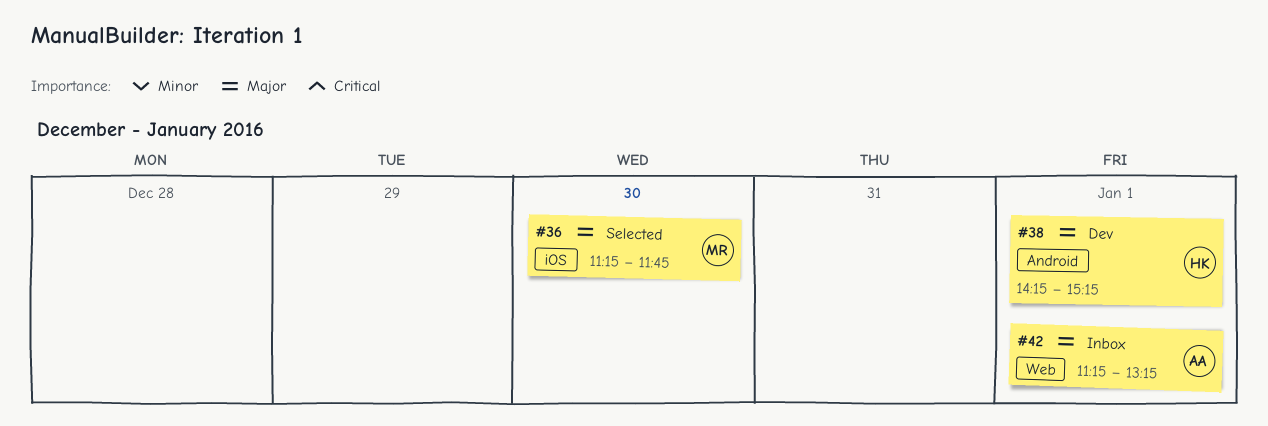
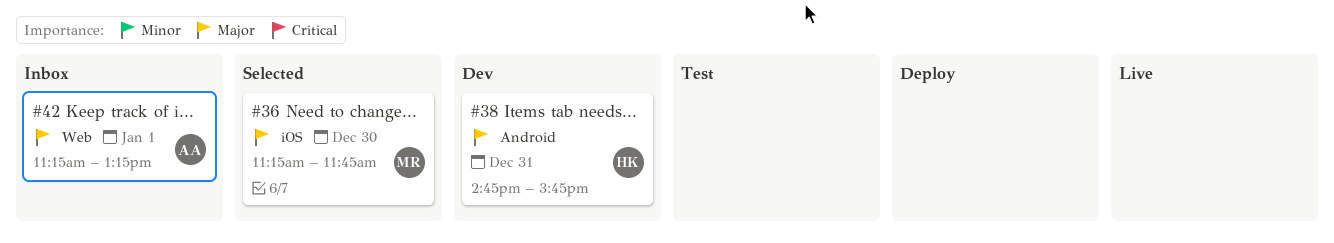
#38, day: Jan 1 -> Dec 31
#38, begins: 14:15 -> 14:45
#38, ends: 15:15 -> 15:45

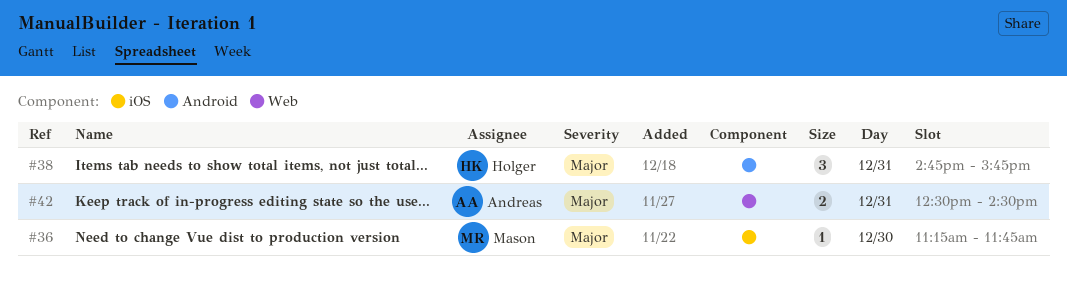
#42, day: Jan 1 -> Dec 31
#42, begins: 11:15 -> 12:30
#42, ends: 13:15 -> 14:30

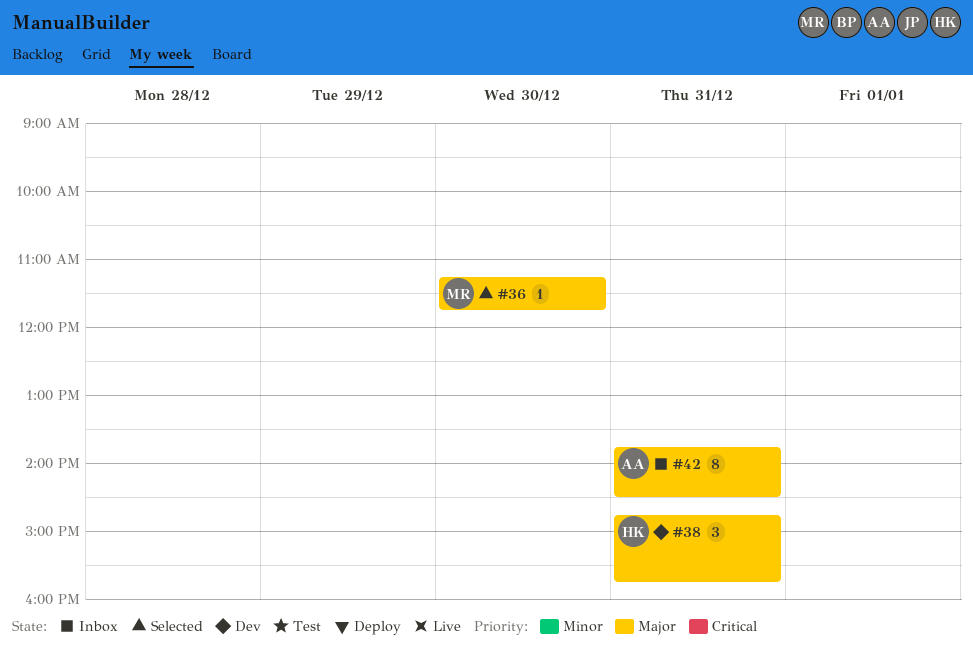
#42, estimate: 2 -> 8
#42, begins: 12:30 -> 13:45

